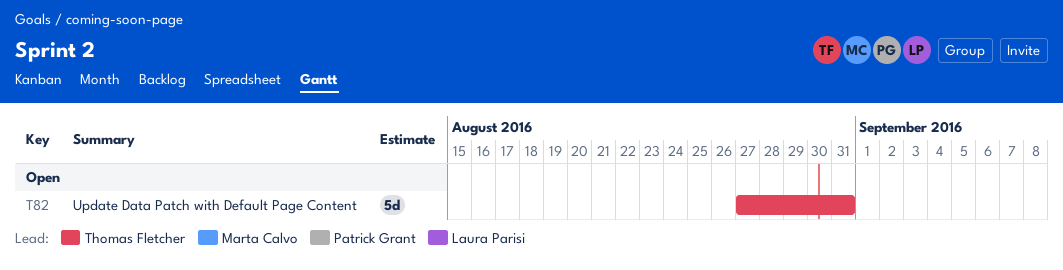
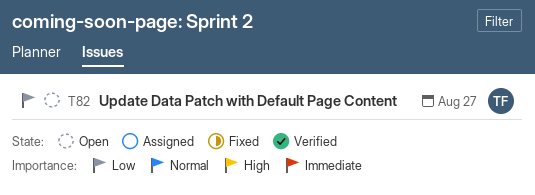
T82, due: Aug 31 -> Aug 27

